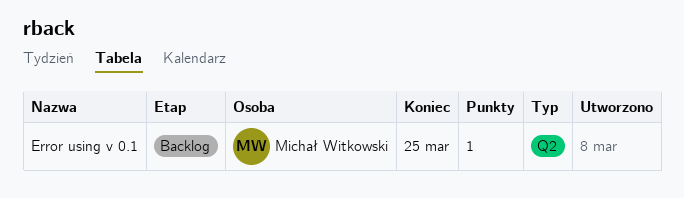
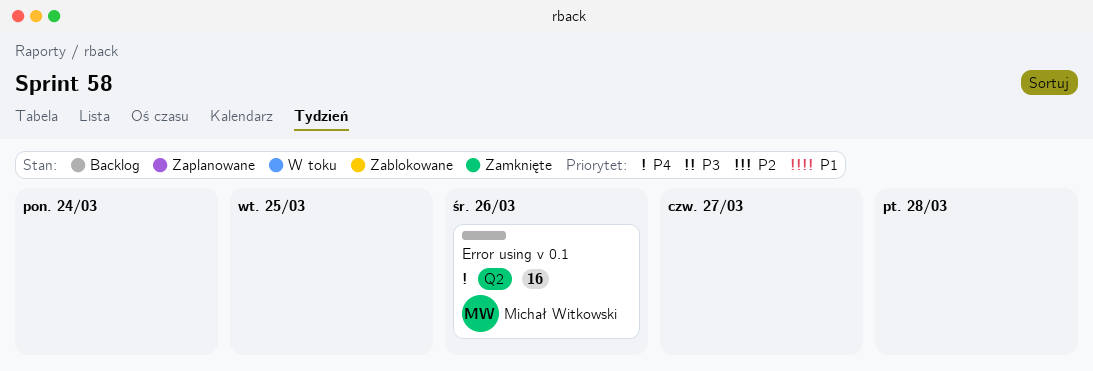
Error using v 0.1, estimate: 1 -> 16
Error using v 0.1, due: Mar 25 -> Mar 26

